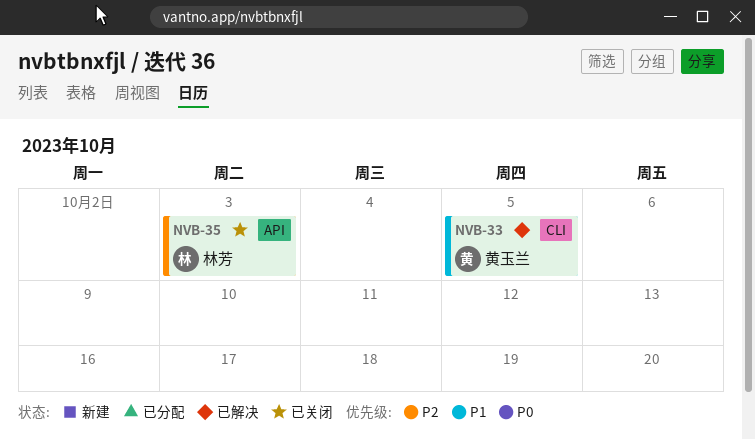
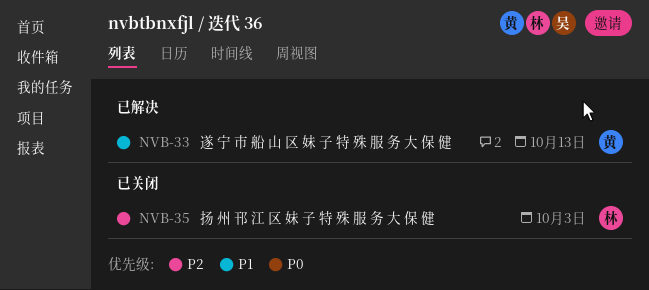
NVB-33, due: Oct 5 -> Oct 13

